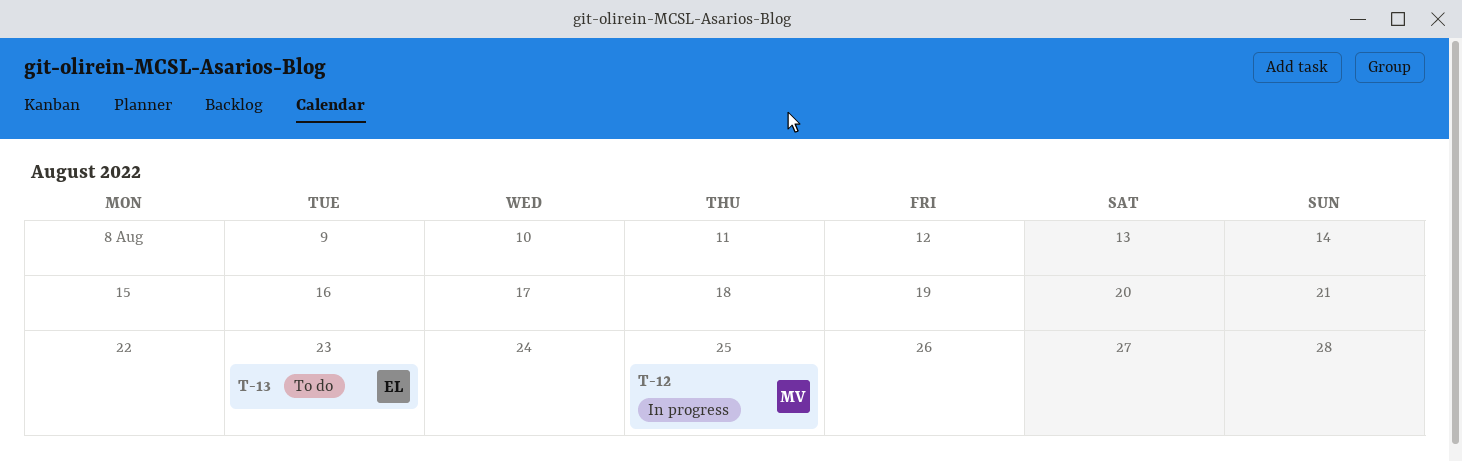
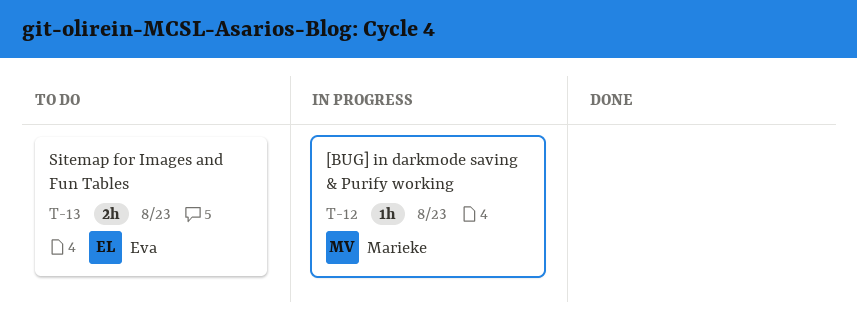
T-12, due: Aug 25 -> Aug 23

